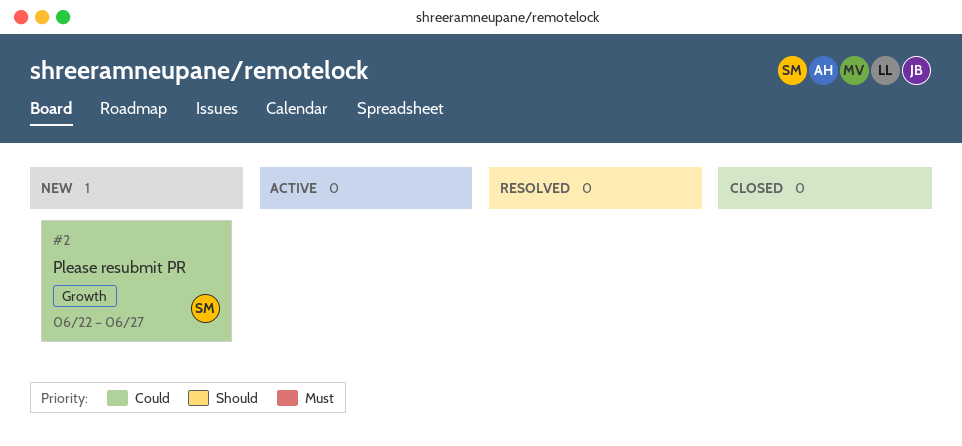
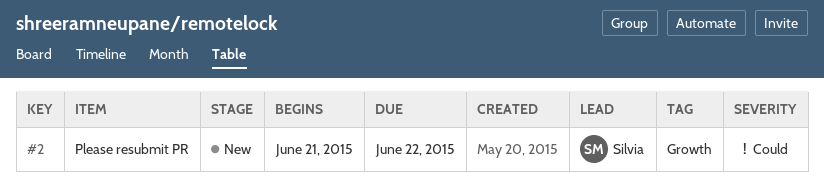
#2, start: Jun 22 -> Jun 21
#2, due: Jun 27 -> Jun 22

